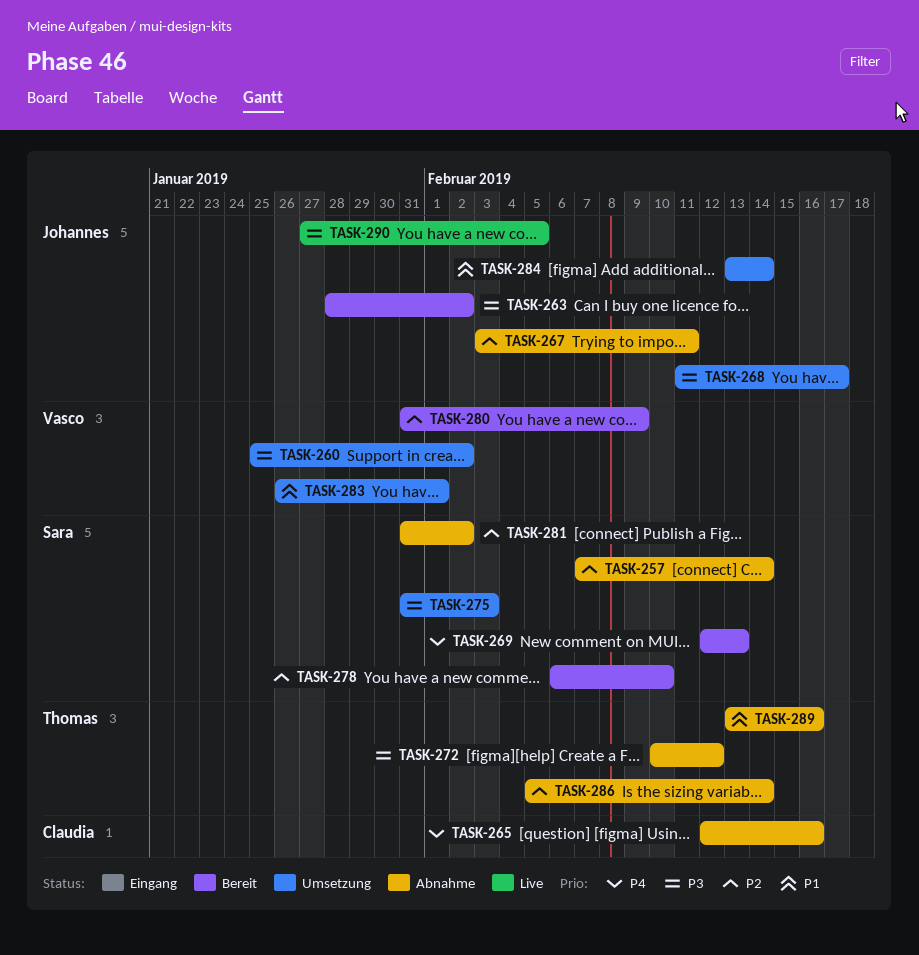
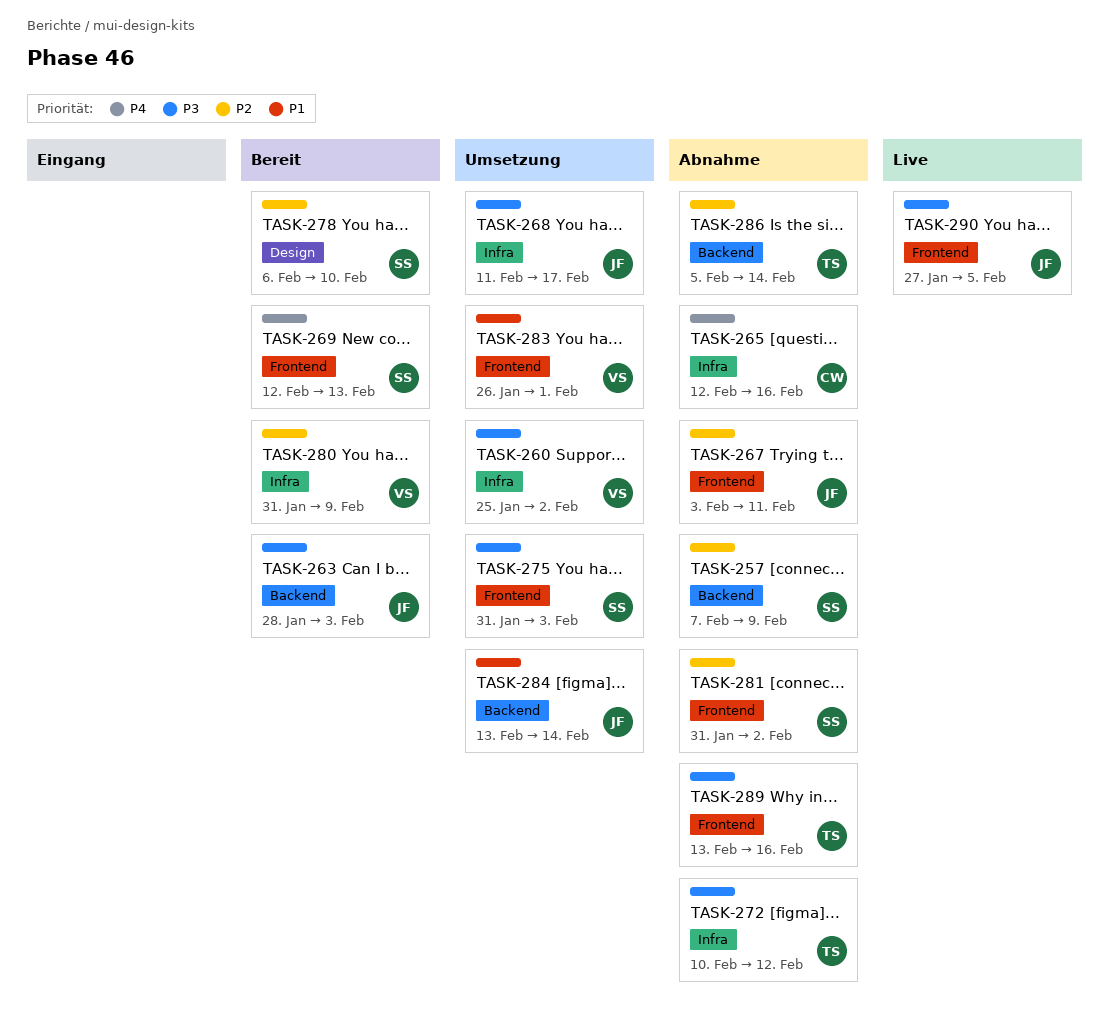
TASK-257, due: Feb 14 -> Feb 9
TASK-263, due: Feb 2 -> Feb 3
TASK-289, priority: P1 -> P3

